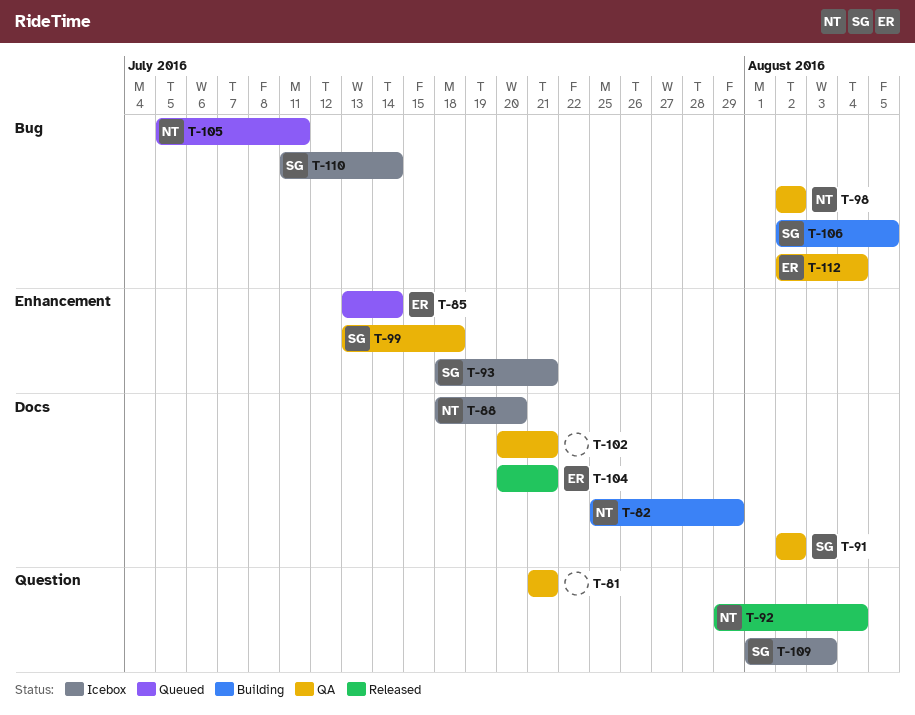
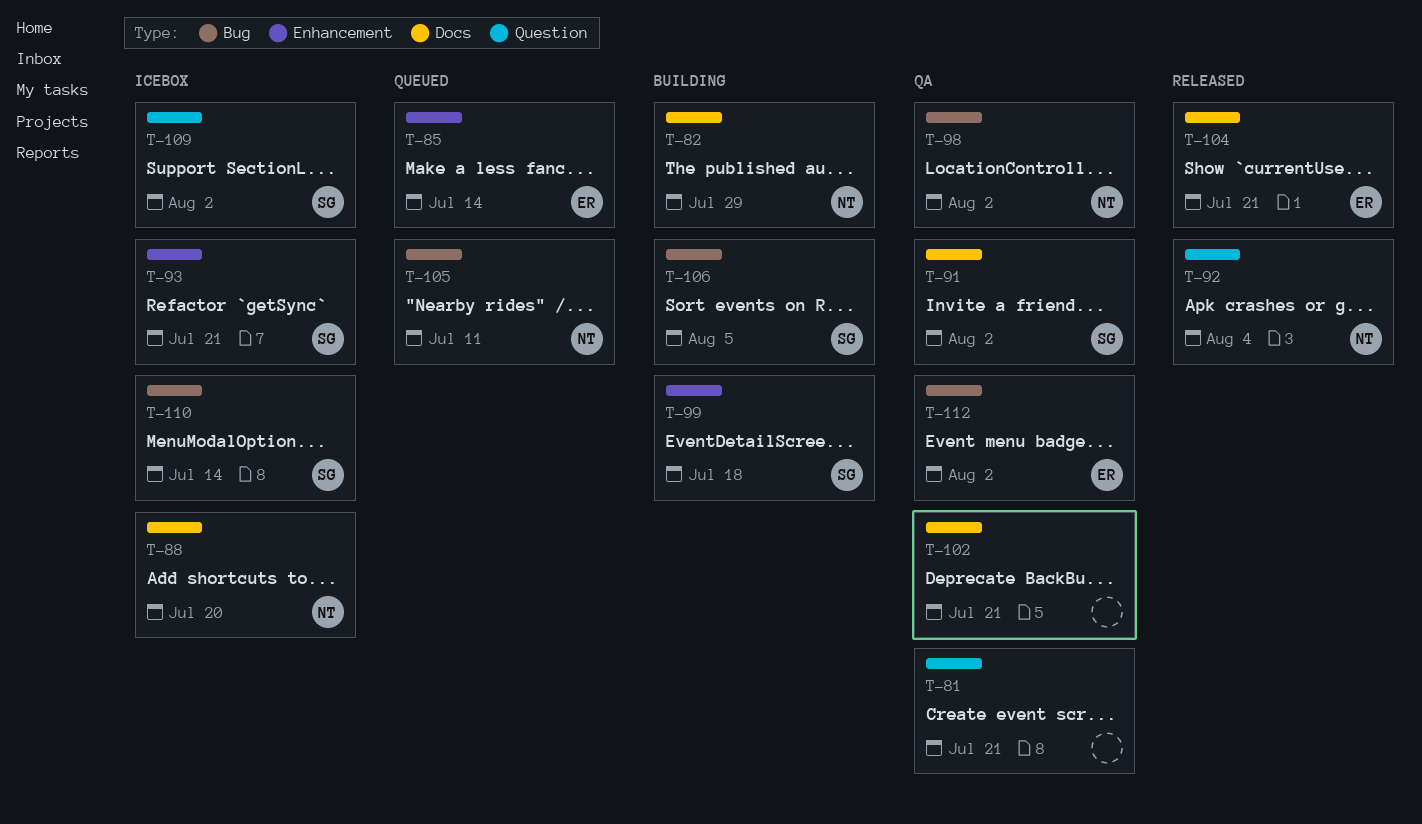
T-99, status: QA -> Building
T-109, due: Aug 3 -> Aug 2
T-112, due: Aug 4 -> Aug 2

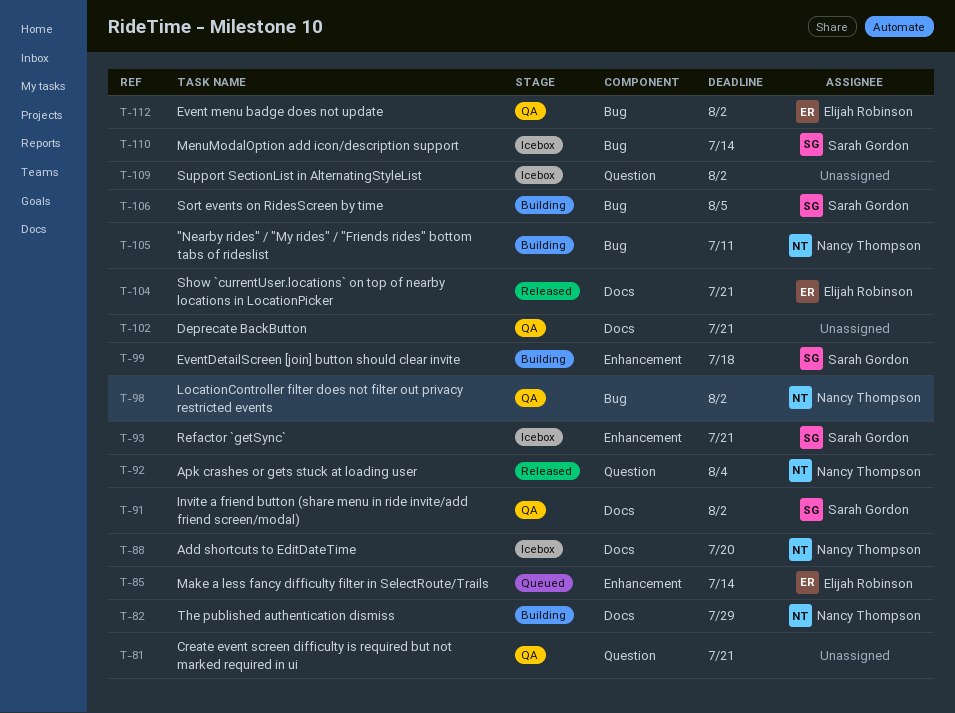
T-105, status: Queued -> Building
T-109, owner: Sarah Gordon -> none

